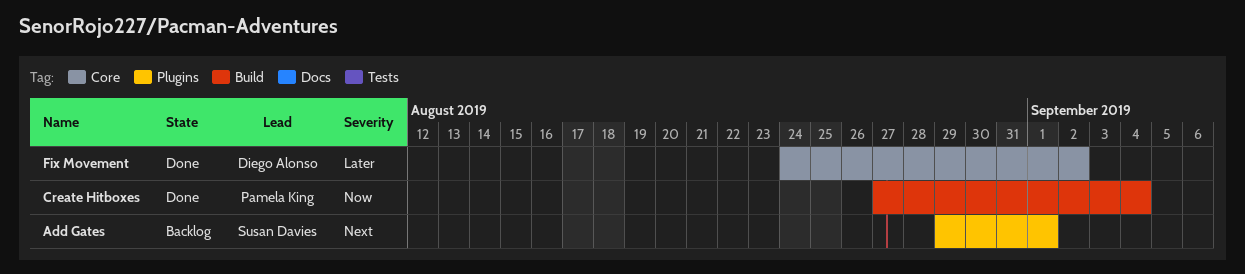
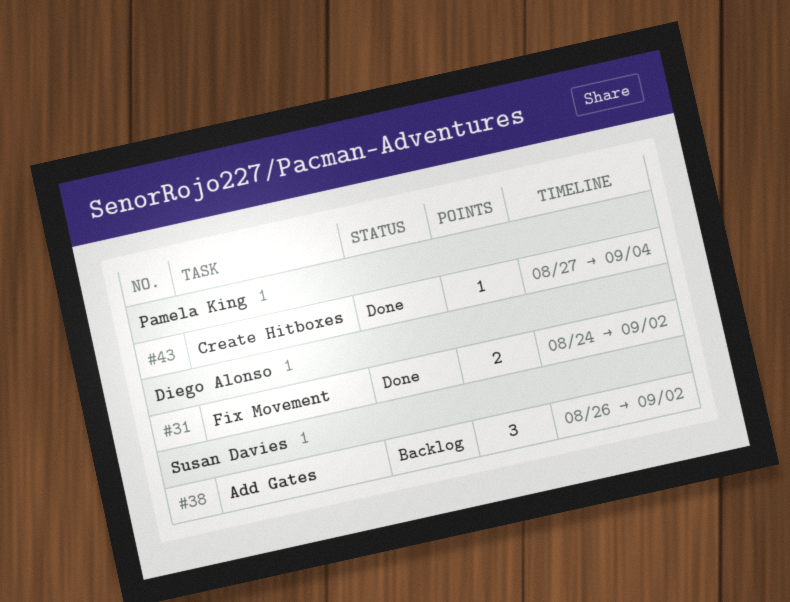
Add Gates, start: Aug 29 -> Aug 26
Add Gates, due: Sep 1 -> Sep 2

